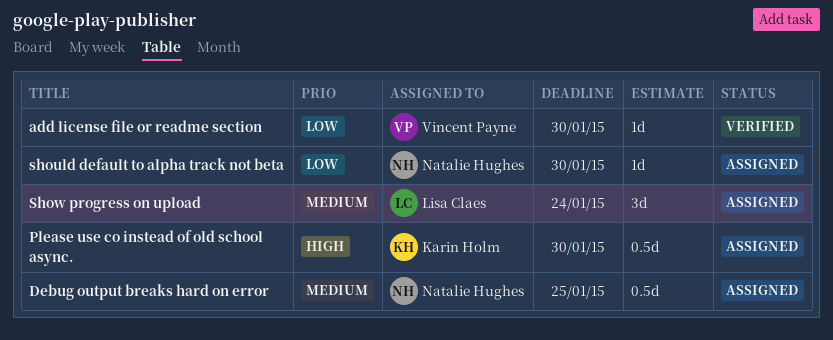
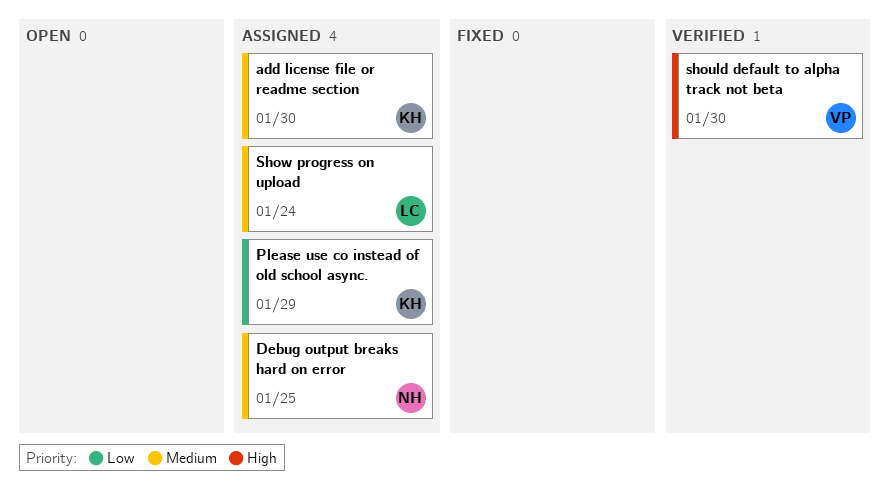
add license file or readme section, status: Verified -> Assigned
add license file or readme section, owner: Vincent Payne -> Karin Holm
add license file or readme section, priority: Low -> Medium
Please use co instead of old school async., priority: High -> Low
Please use co instead of old school async., due: Jan 30 -> Jan 29
should default to alpha track not beta, status: Assigned -> Verified
should default to alpha track not beta, owner: Natalie Hughes -> Vincent Payne
should default to alpha track not beta, priority: Low -> High

